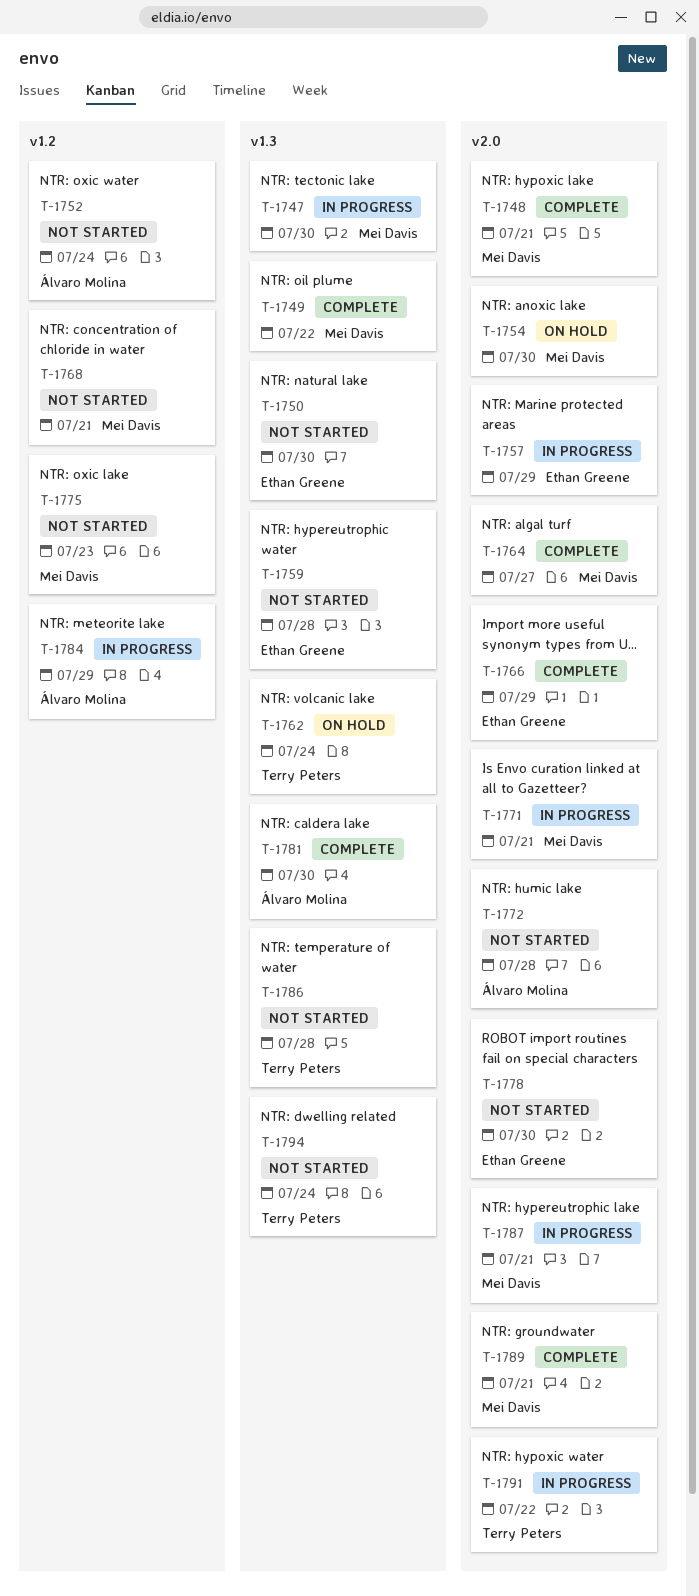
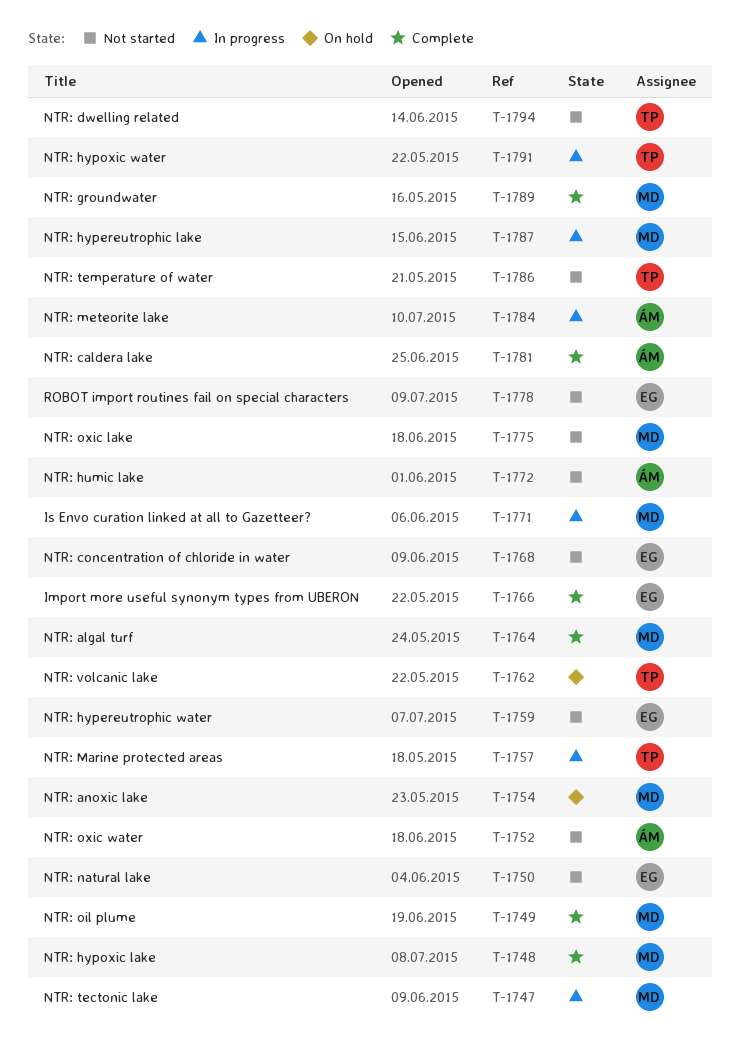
T-1757, owner: Ethan Greene -> Terry Peters
T-1768, owner: Mei Davis -> Ethan Greene

